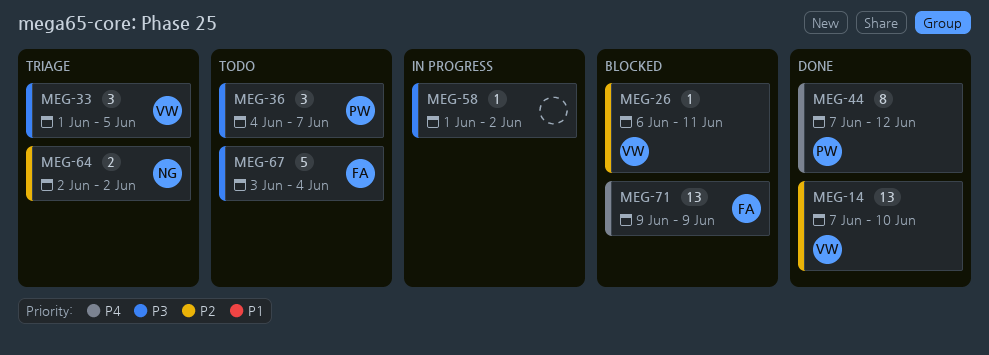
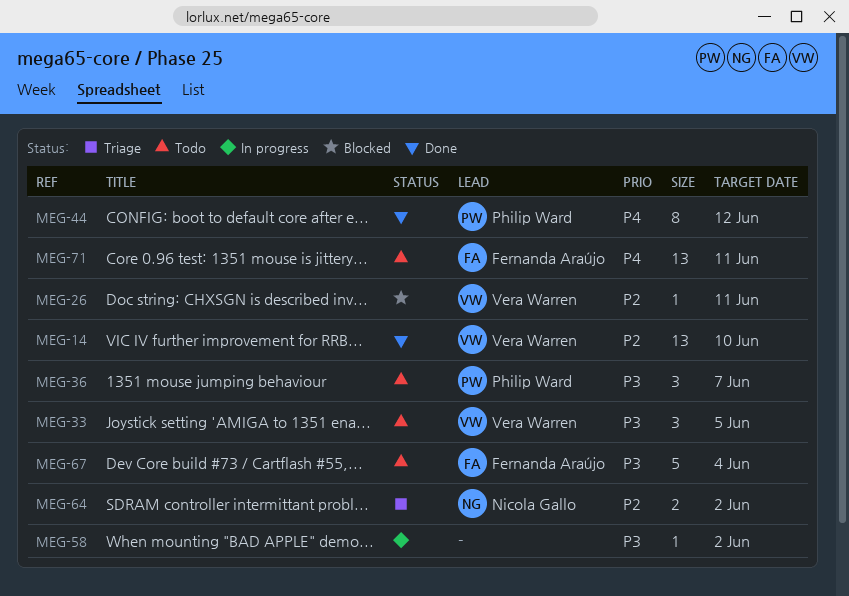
MEG-33, status: Triage -> Todo
MEG-71, status: Blocked -> Todo
MEG-71, due: Jun 9 -> Jun 11

